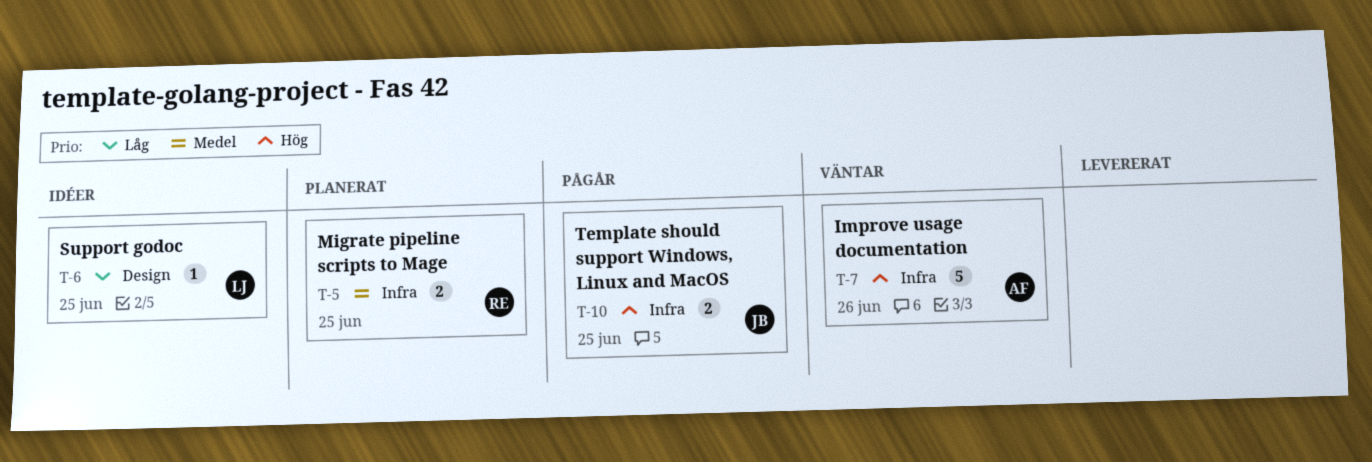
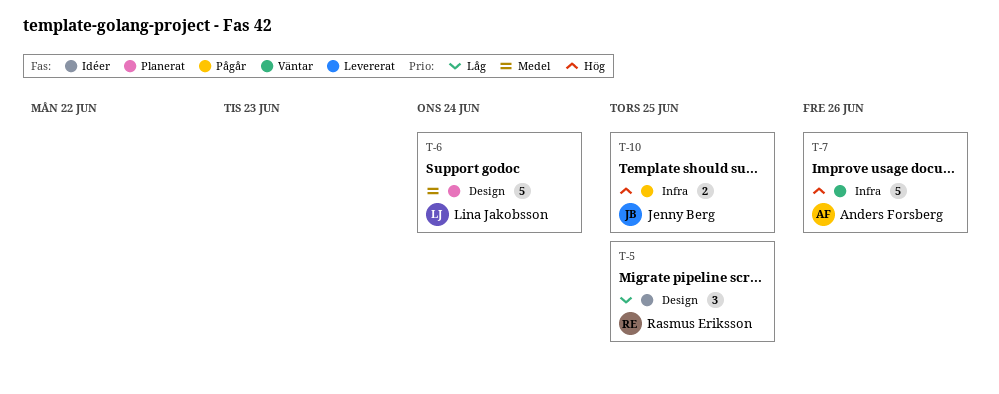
T-5, status: Planerat -> Idéer
T-5, priority: Medel -> Låg
T-5, label: Infra -> Design
T-5, estimate: 2 -> 3
T-6, status: Idéer -> Planerat
T-6, priority: Låg -> Medel
T-6, estimate: 1 -> 5
T-6, due: Jun 25 -> Jun 24

